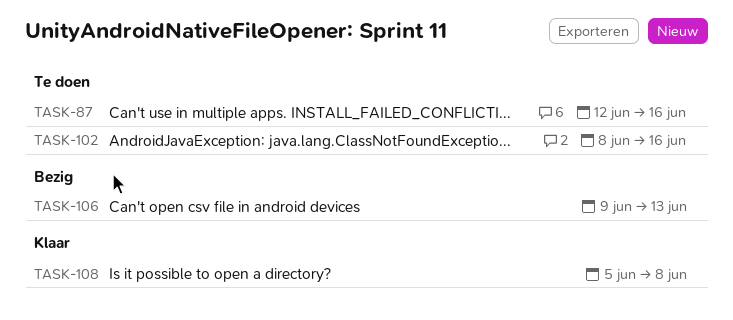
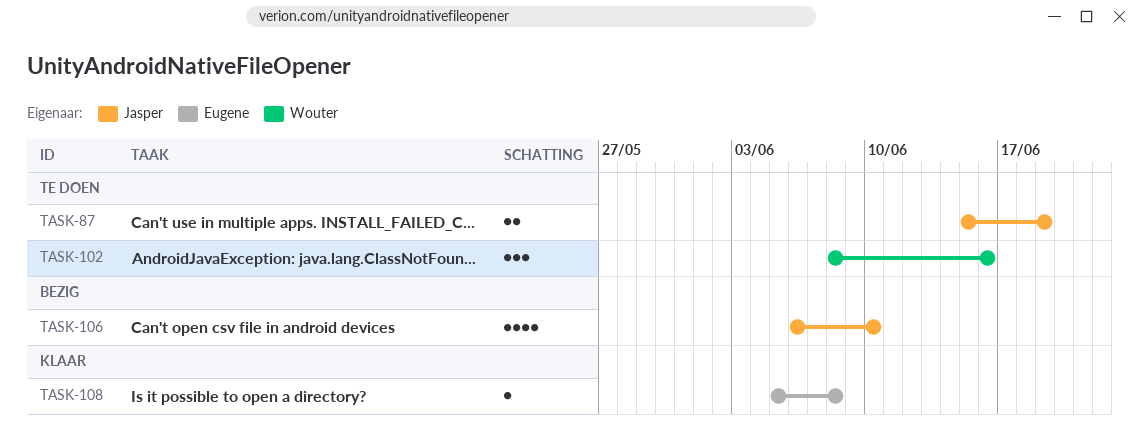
TASK-87, start: Jun 12 -> Jun 15
TASK-87, due: Jun 16 -> Jun 19
TASK-106, start: Jun 9 -> Jun 6
TASK-106, due: Jun 13 -> Jun 10

